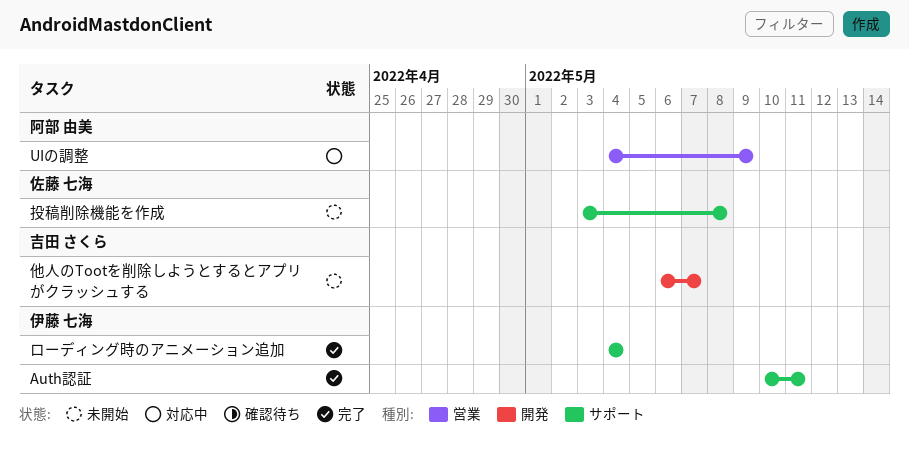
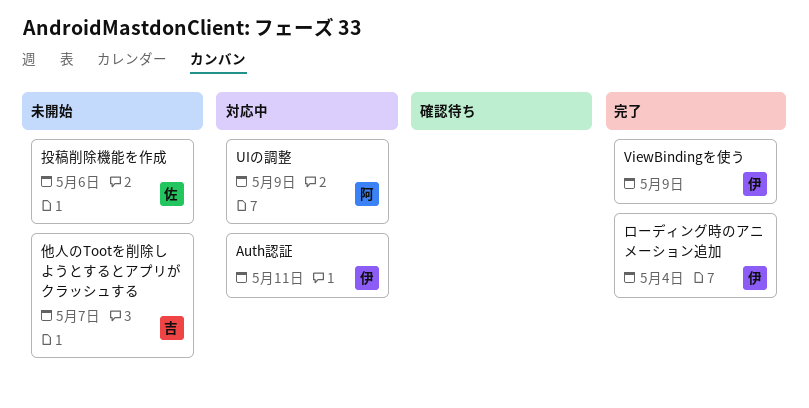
Auth認証, status: 完了 -> 対応中
ViewBindingを使う: none -> present
投稿削除機能を作成, due: May 8 -> May 6

